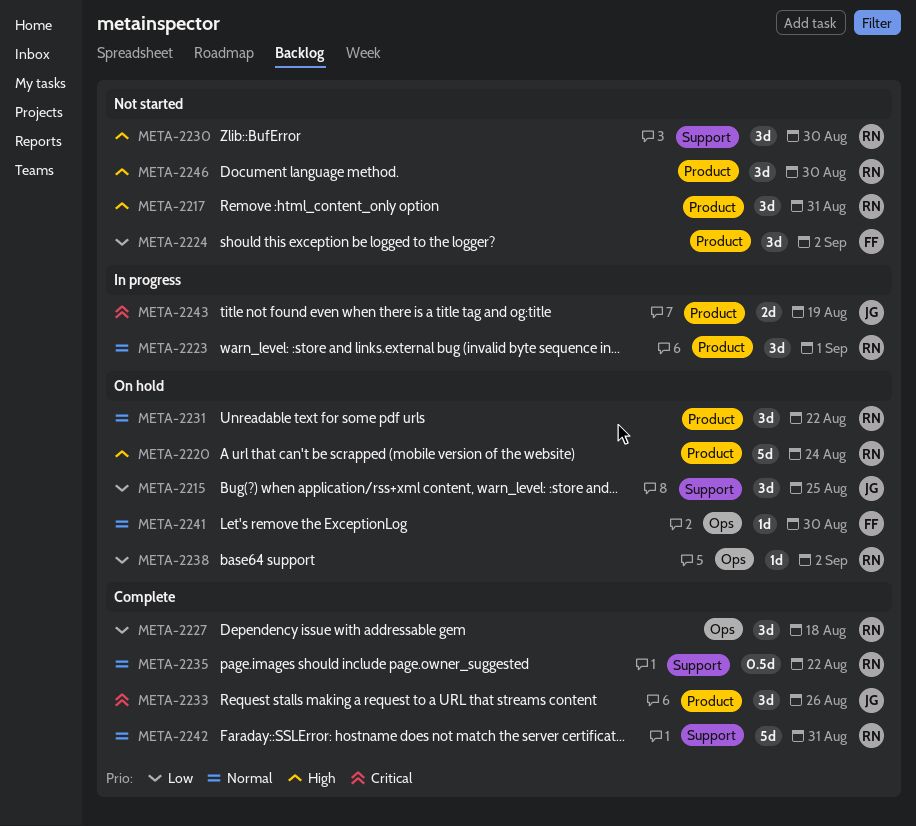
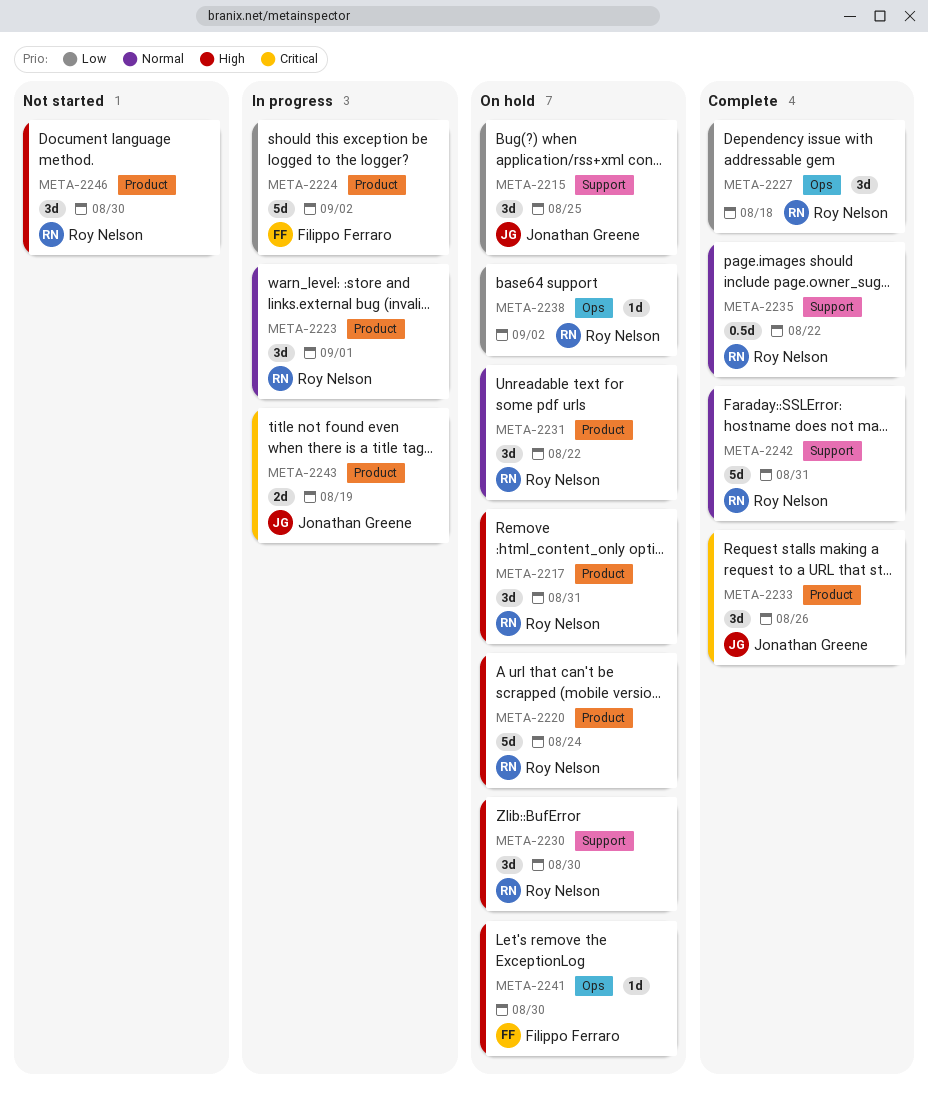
META-2217, status: Not started -> On hold
META-2224, status: Not started -> In progress
META-2224, estimate: 3d -> 5d
META-2230, status: Not started -> On hold
META-2241, priority: Normal -> High

